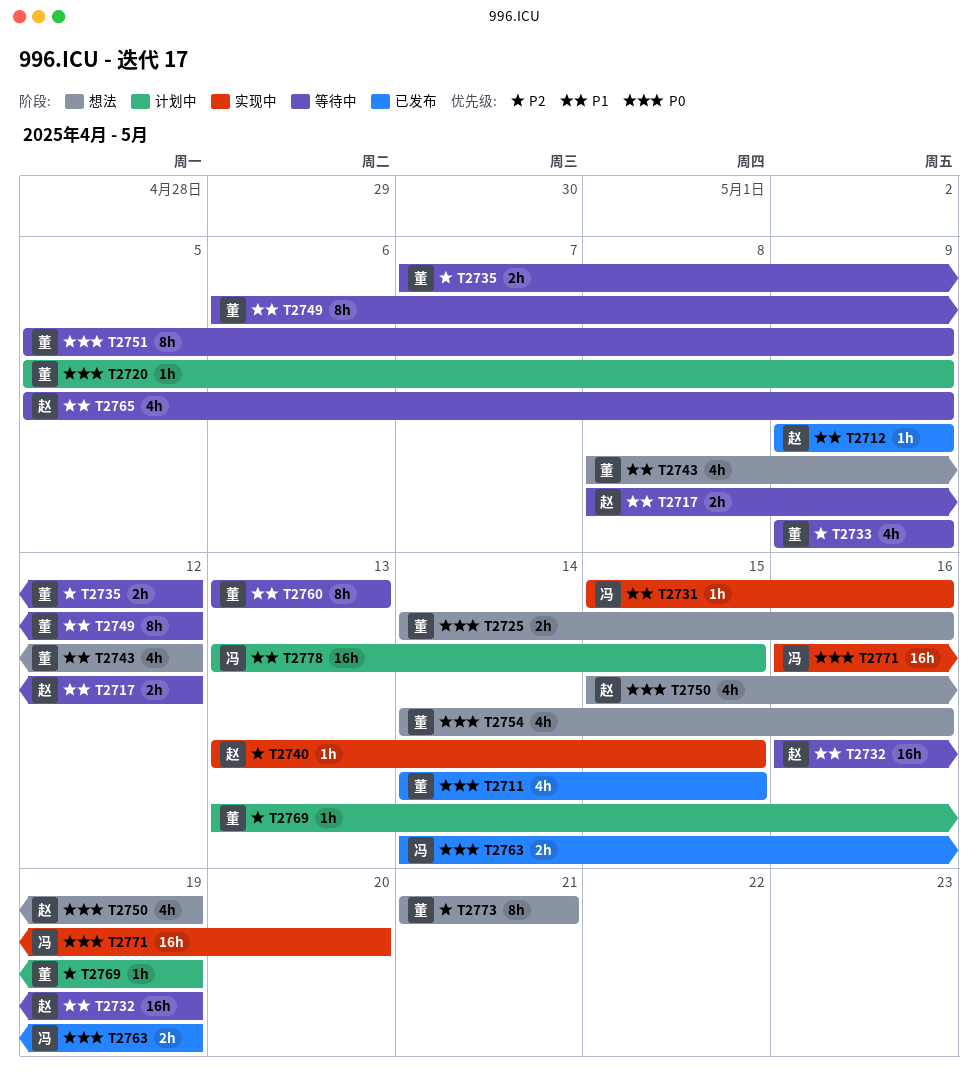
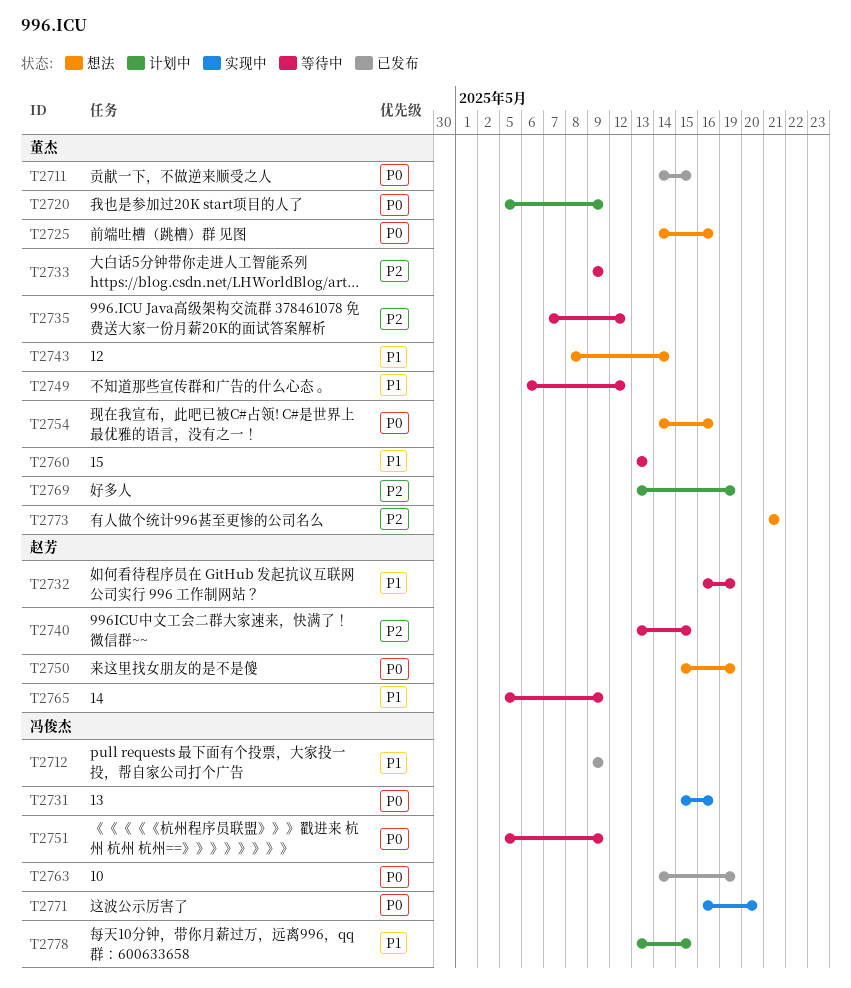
T2712, owner: 赵芳 -> 冯俊杰
T2717: present -> none
T2731, priority: P1 -> P0
T2740, status: 实现中 -> 等待中
T2743, due: May 12 -> May 14
T2751, owner: 董杰 -> 冯俊杰

